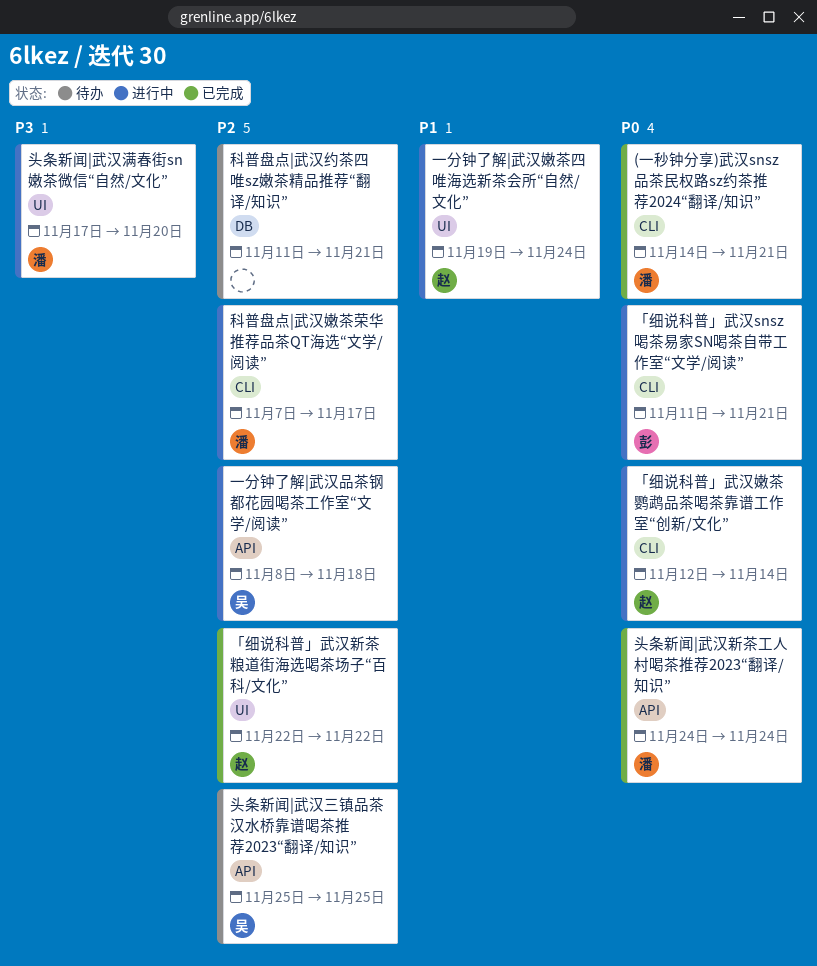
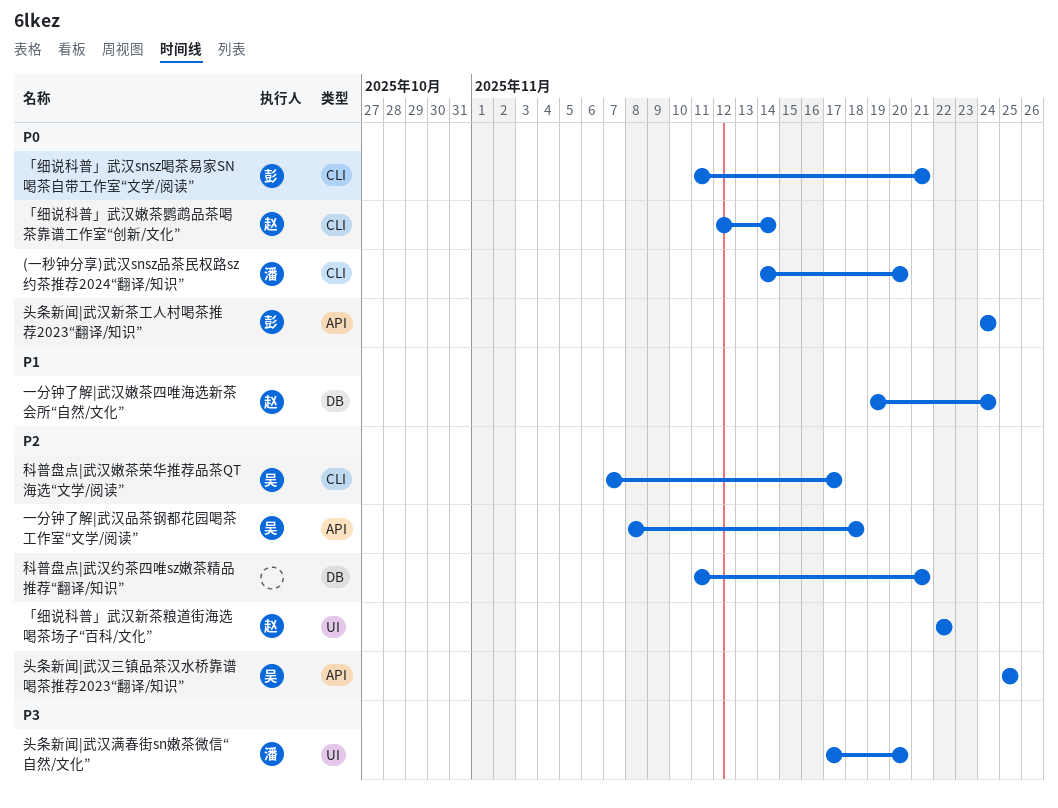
(一秒钟分享)武汉snsz品茶民权路sz约茶推荐2024“翻译/知识”, due: Nov 21 -> Nov 20
一分钟了解|武汉嫩茶四唯海选新茶会所“自然/文化”, label: UI -> DB
头条新闻|武汉新茶工人村喝茶推荐2023“翻译/知识”, owner: 潘 -> 彭
科普盘点|武汉嫩茶荣华推荐品茶QT海选“文学/阅读”, owner: 潘 -> 吴

